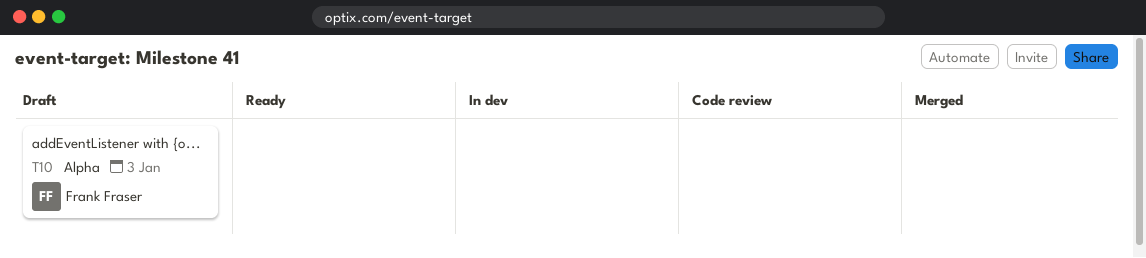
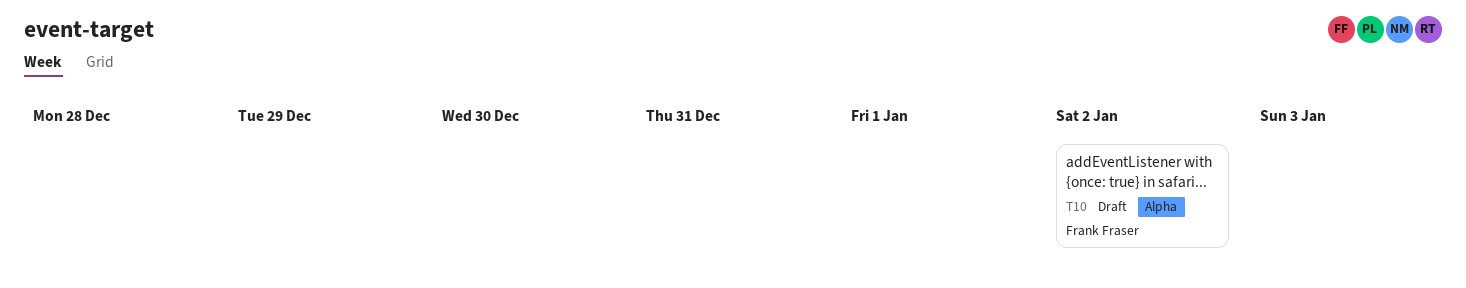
T10, due: Jan 3 -> Jan 2

